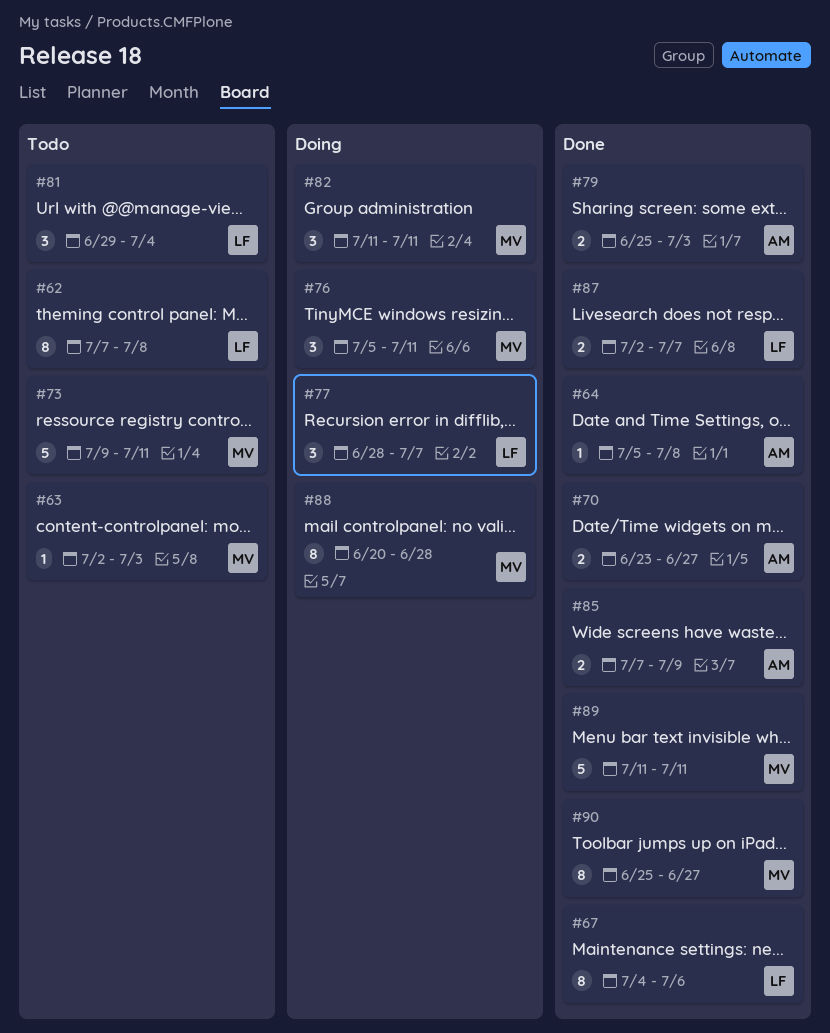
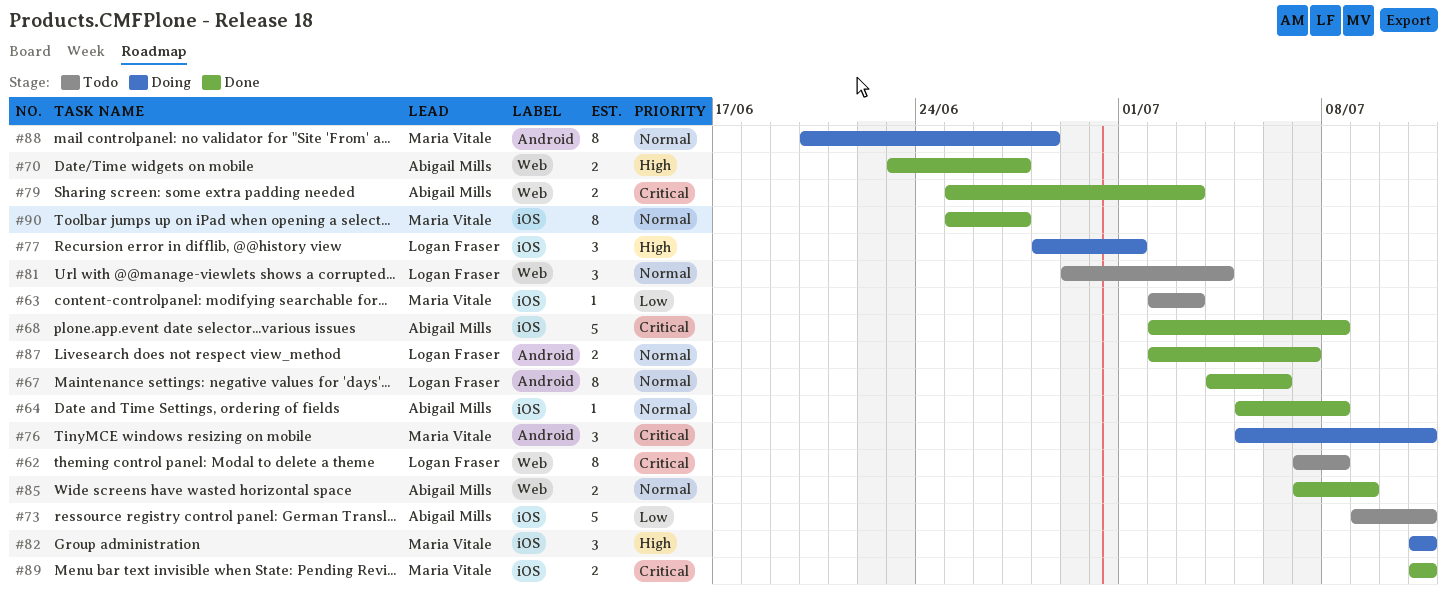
#68: none -> present
#73, owner: Maria Vitale -> Abigail Mills
#77, due: Jul 7 -> Jul 1
#89, estimate: 5 -> 2

